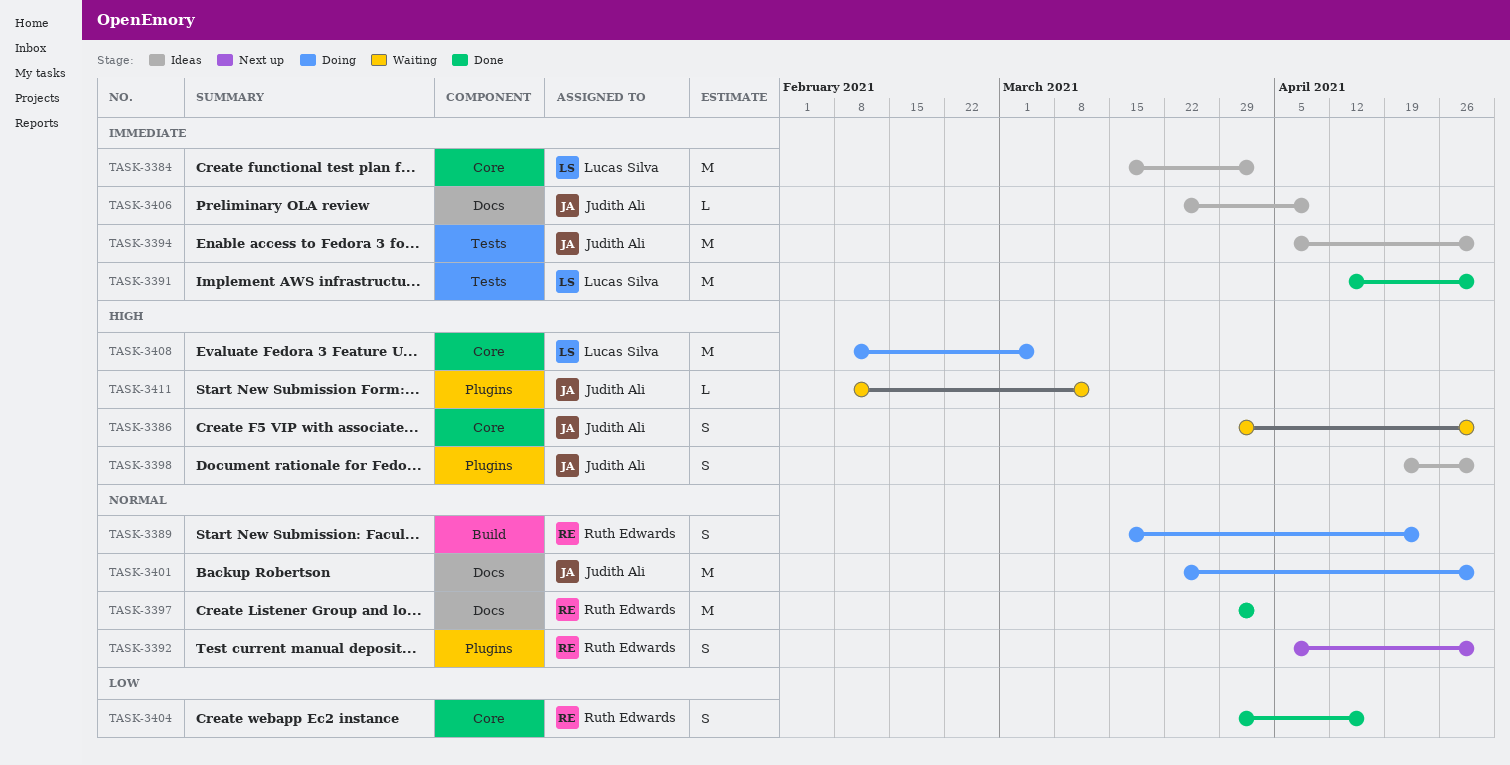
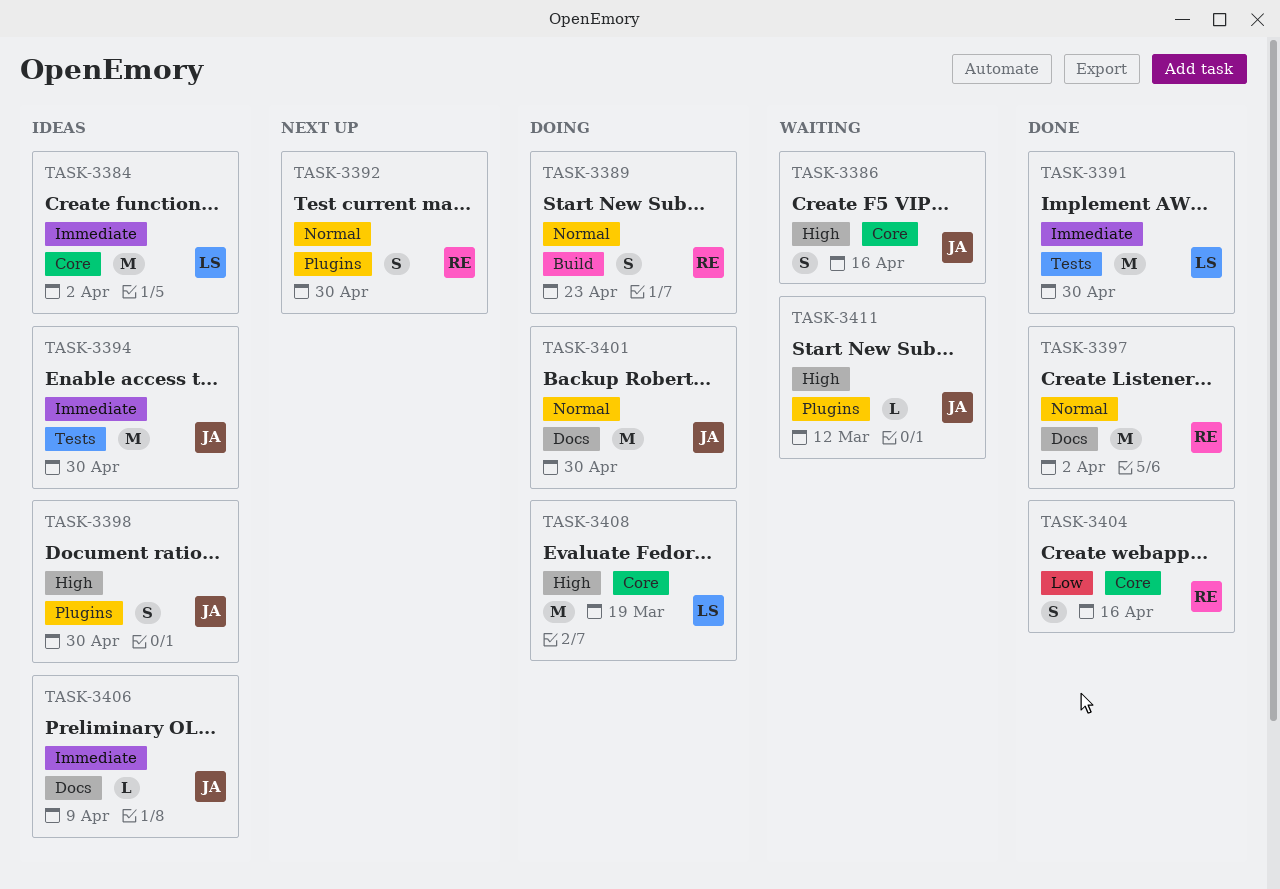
TASK-3386, due: Apr 30 -> Apr 16
TASK-3408, due: Mar 5 -> Mar 19

